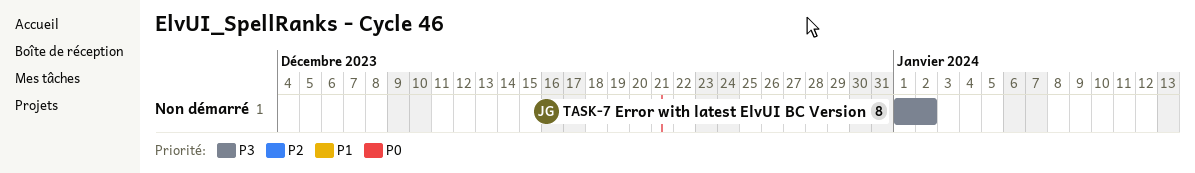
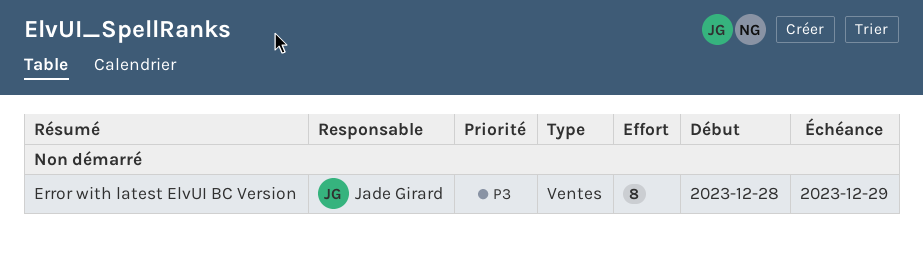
Error with latest ElvUI BC Version, start: Jan 1 -> Dec 28
Error with latest ElvUI BC Version, due: Jan 2 -> Dec 29

